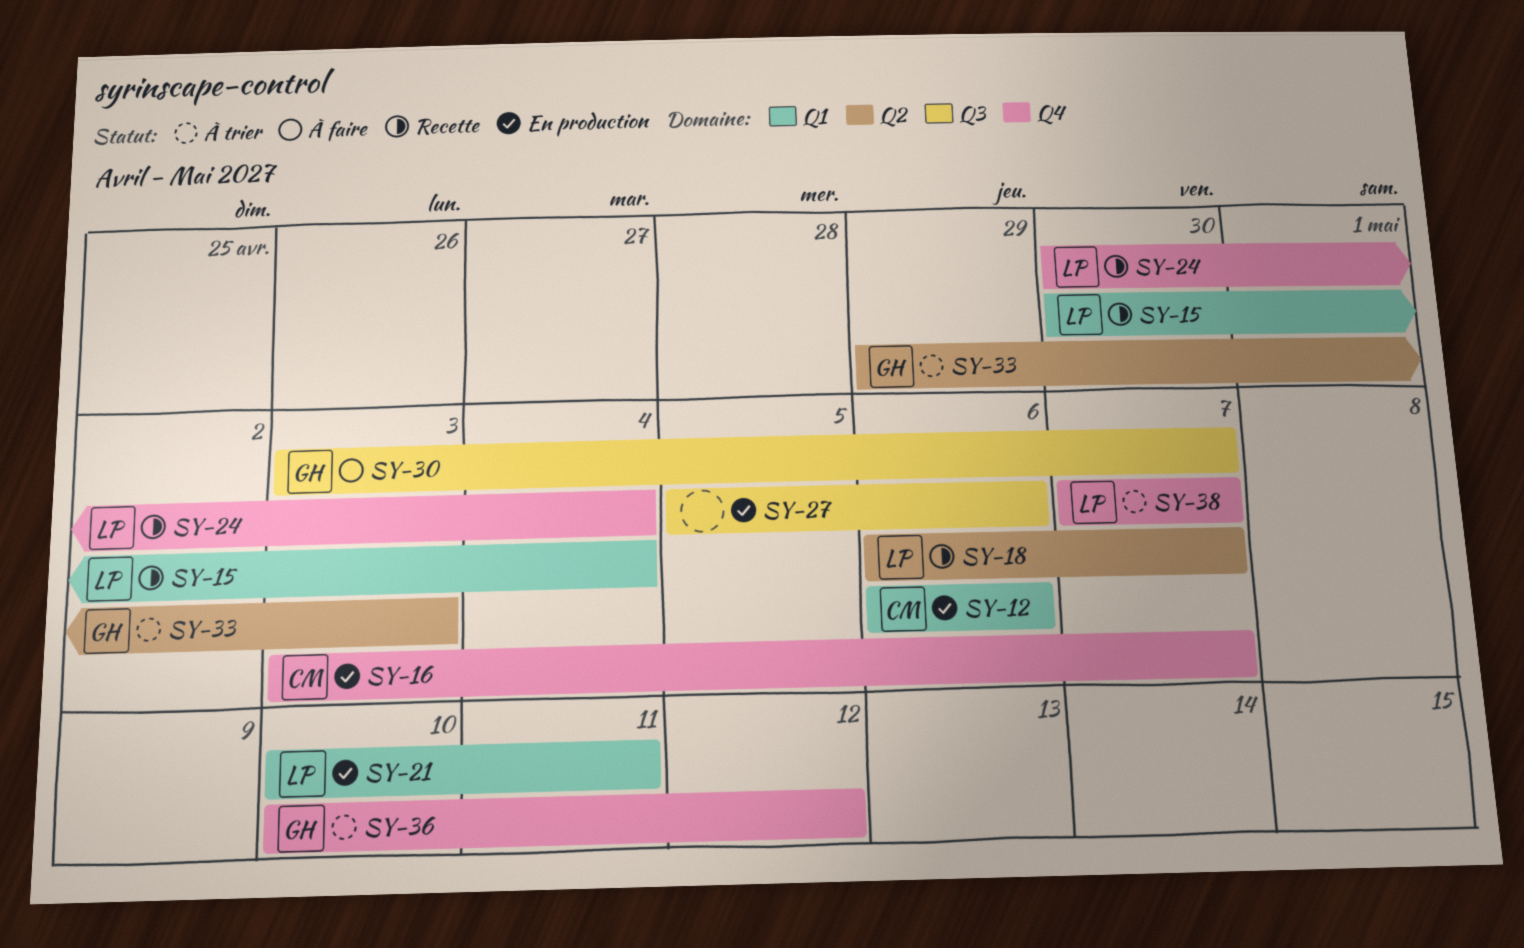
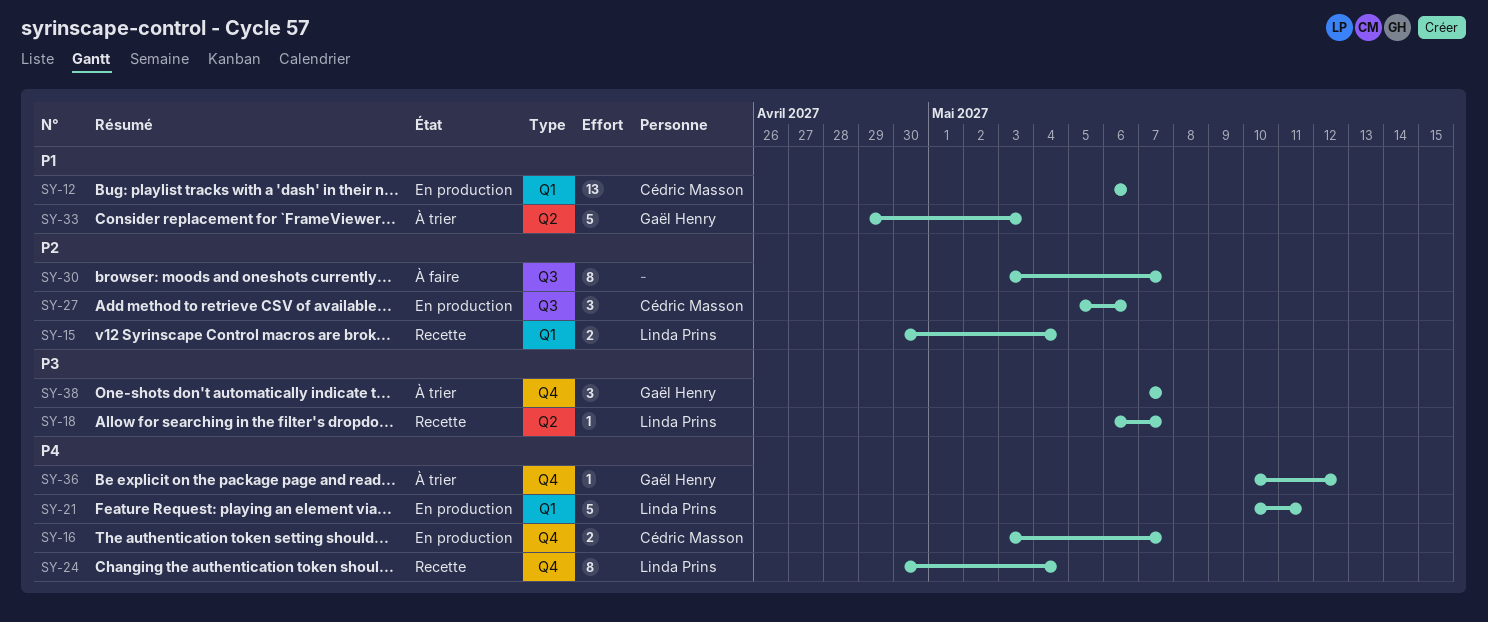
SY-27, owner: none -> Cédric Masson
SY-30, owner: Gaël Henry -> none
SY-38, owner: Linda Prins -> Gaël Henry

